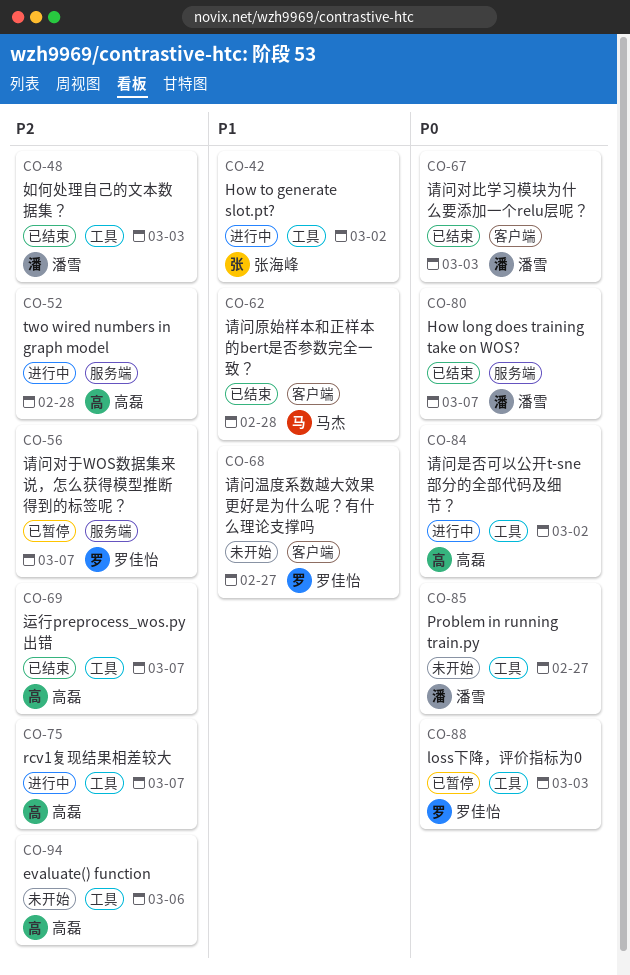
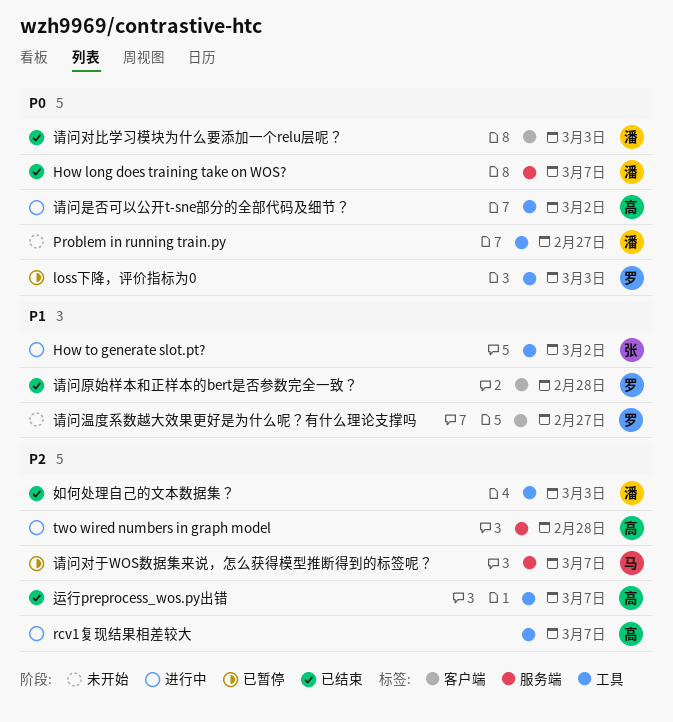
evaluate() function: present -> none
请问原始样本和正样本的bert是否参数完全一致？, owner: 马杰 -> 罗佳怡
请问对于WOS数据集来说，怎么获得模型推断得到的标签呢？, owner: 罗佳怡 -> 马杰

